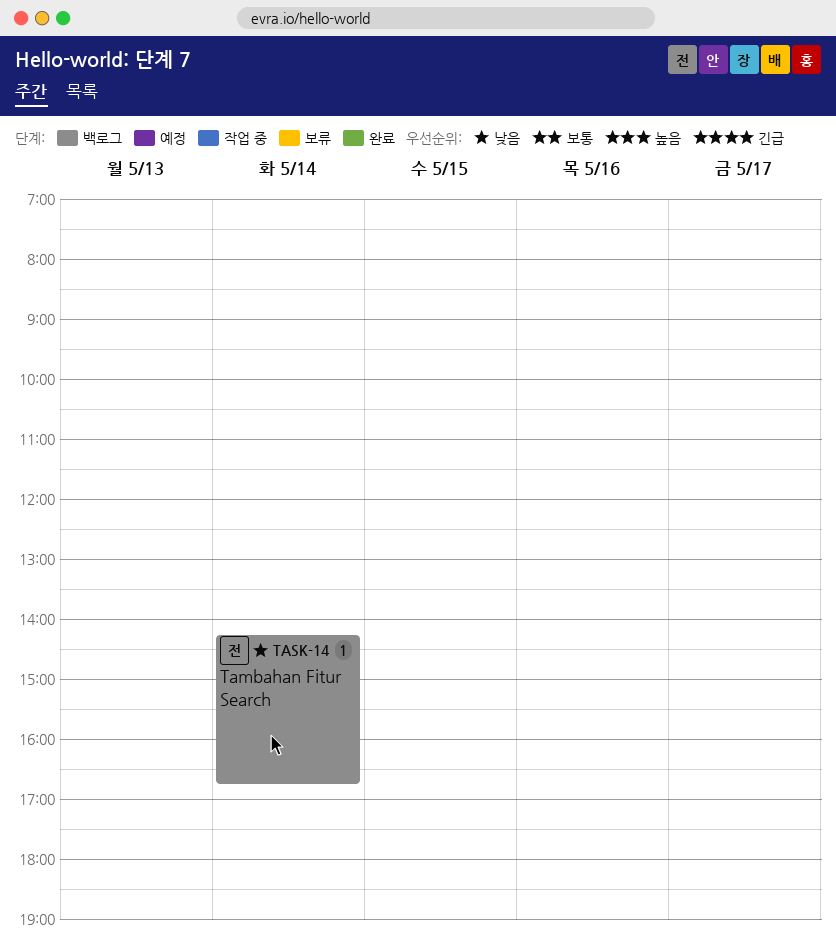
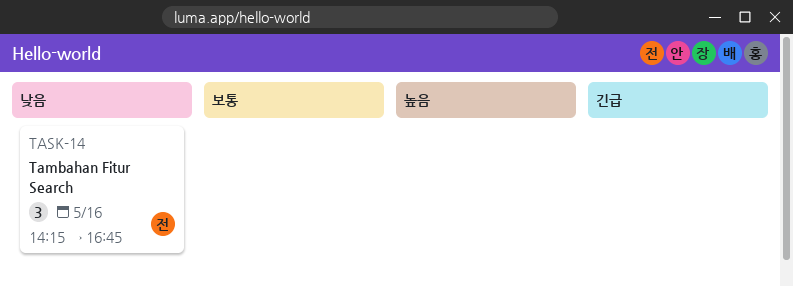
TASK-14, estimate: 1 -> 3
TASK-14, day: May 14 -> May 16

